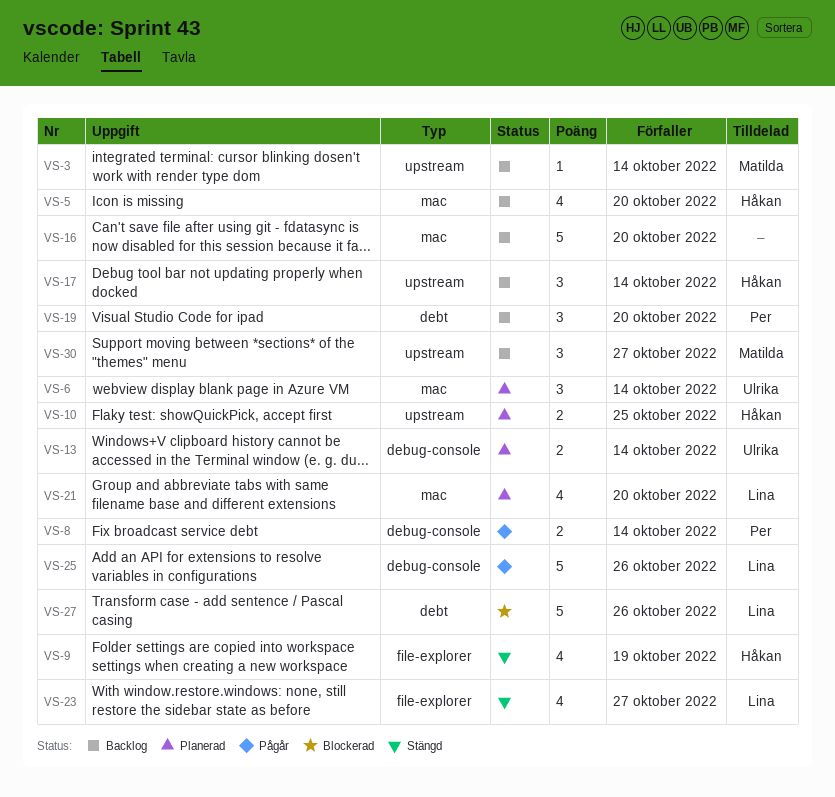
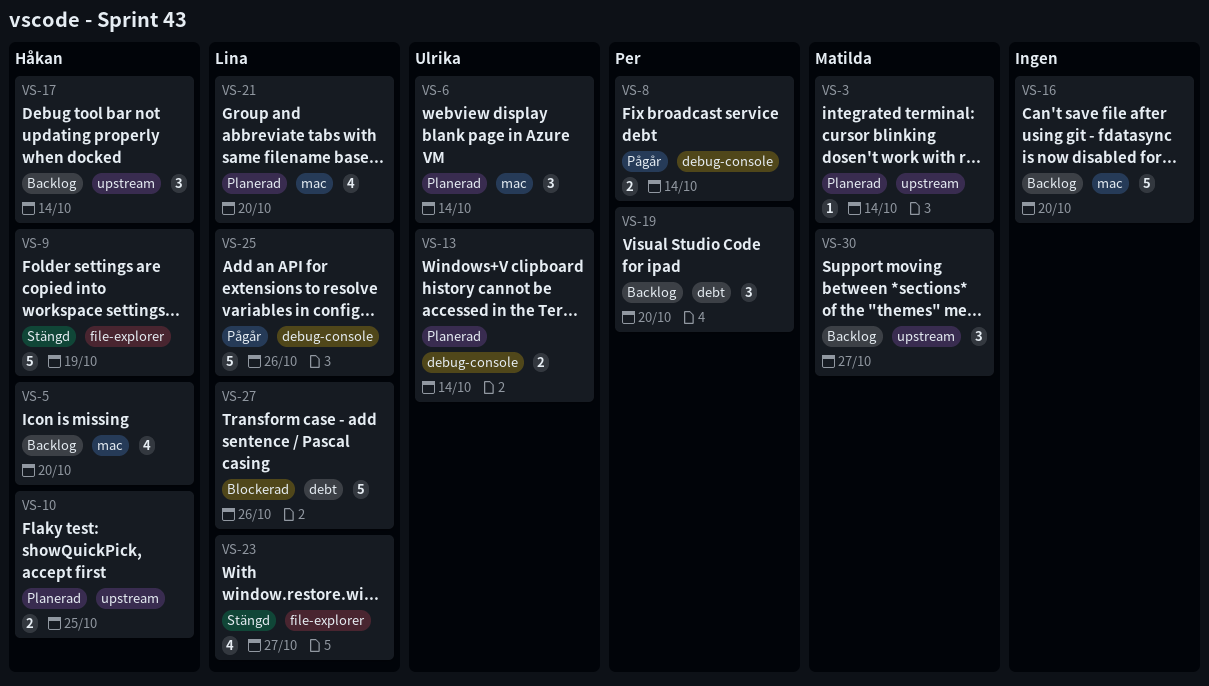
VS-3, status: Backlog -> Planerad
VS-9, estimate: 4 -> 5

